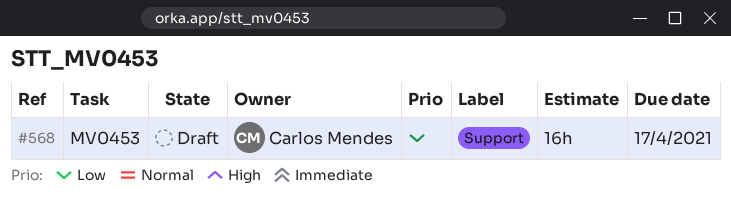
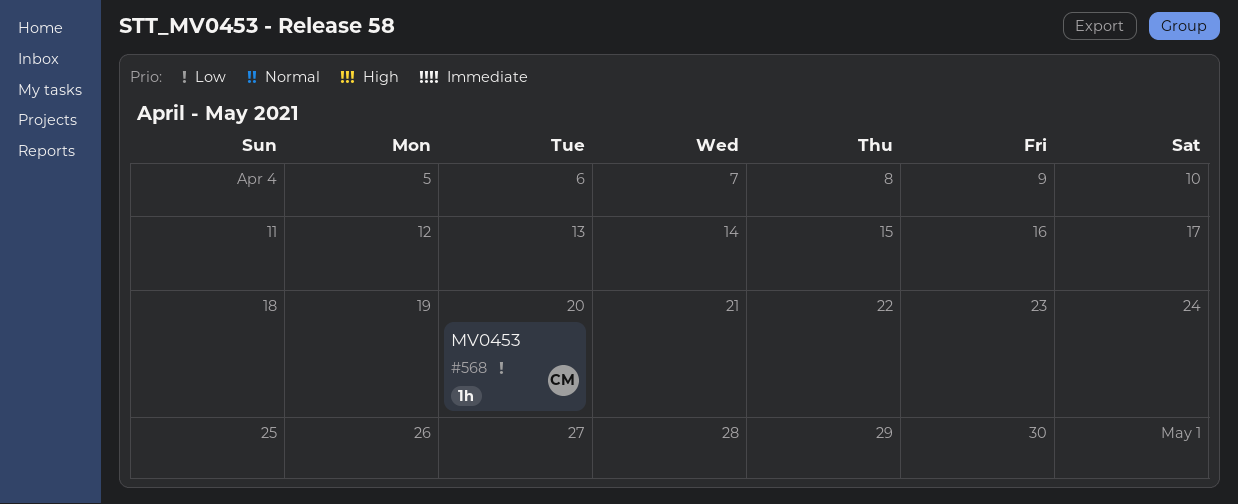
#568, estimate: 16h -> 1h
#568, due: Apr 17 -> Apr 20

